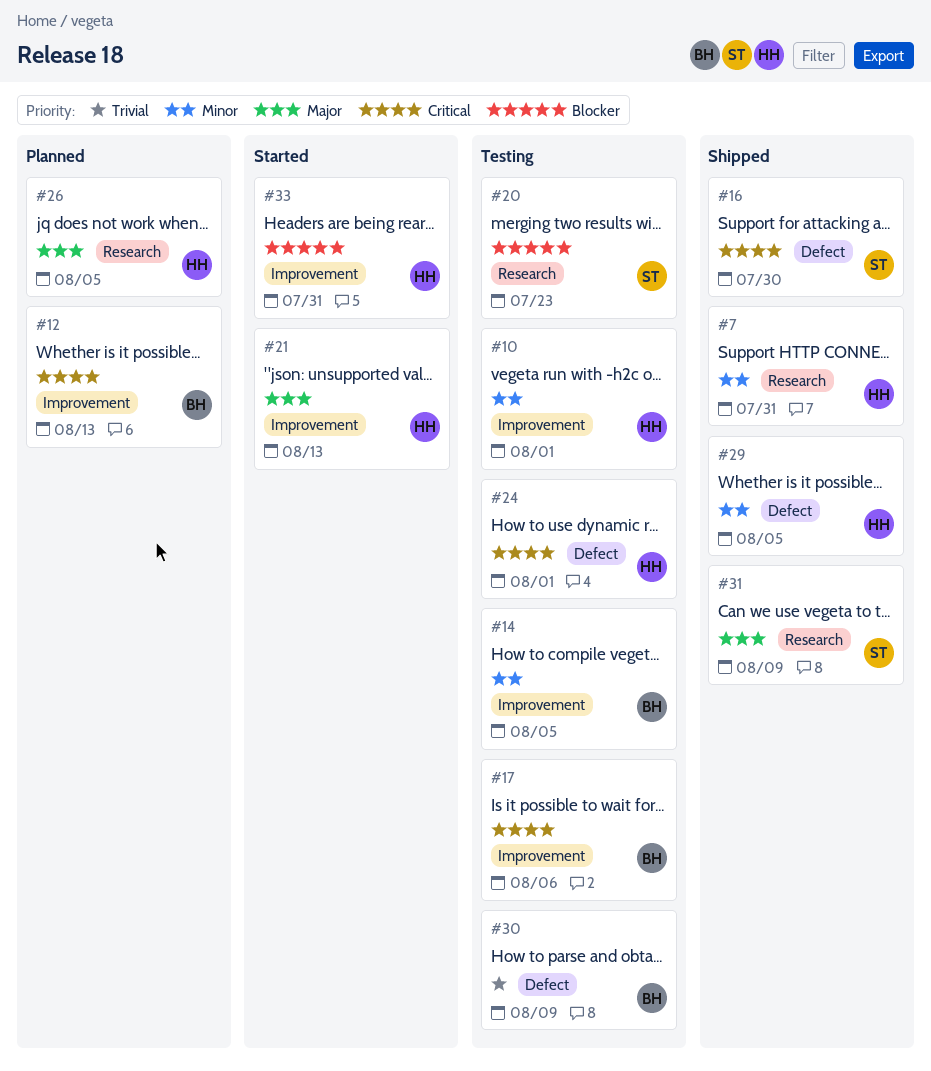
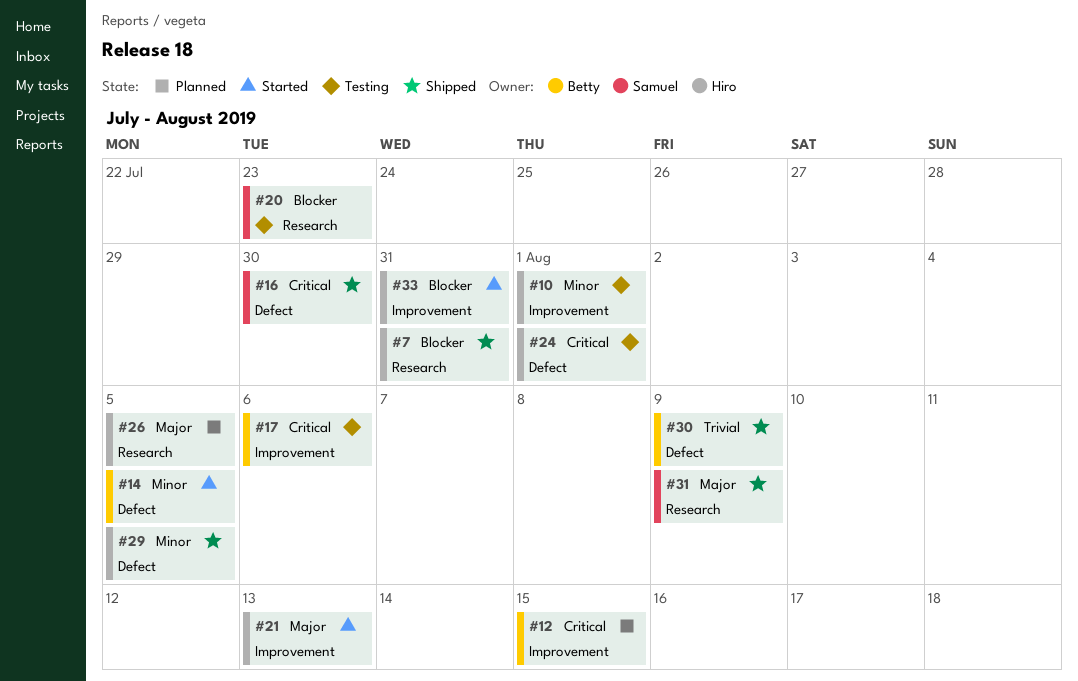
#7, priority: Minor -> Blocker
#12, due: Aug 13 -> Aug 15
#14, status: Testing -> Started
#14, label: Improvement -> Defect
#30, status: Testing -> Shipped

